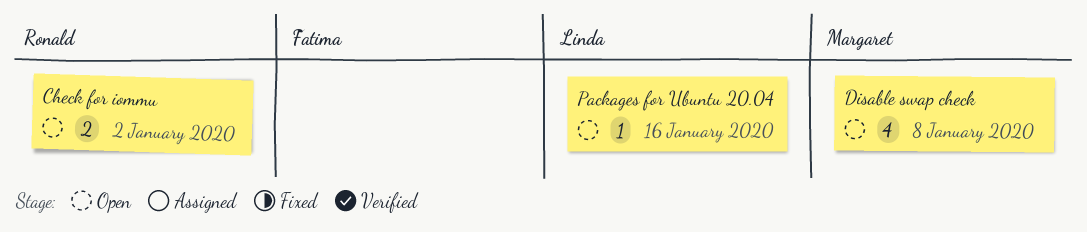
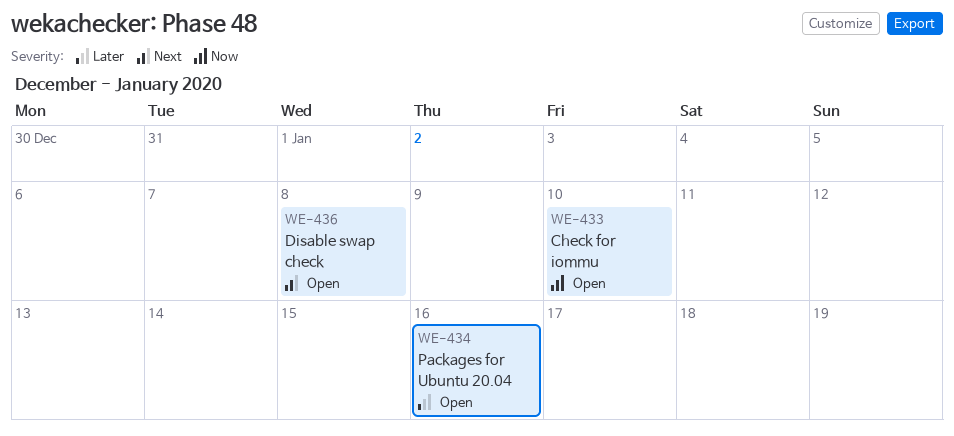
Check for iommu, due: Jan 2 -> Jan 10

